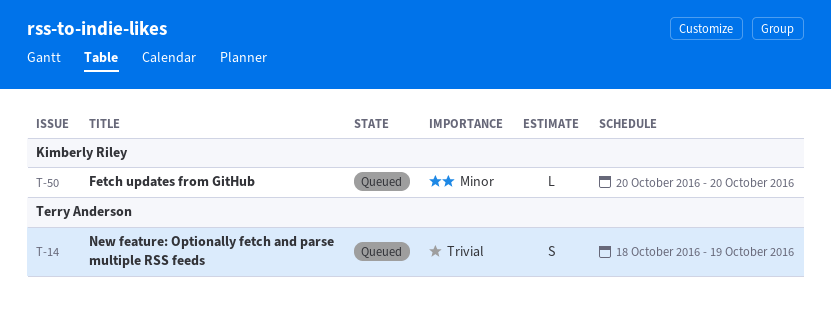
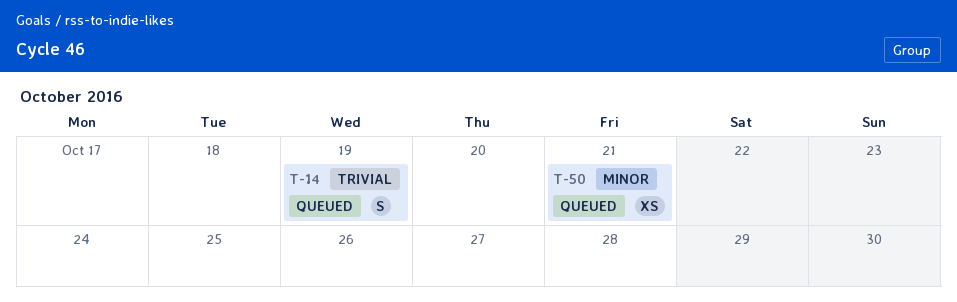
T-50, estimate: L -> XS
T-50, due: Oct 20 -> Oct 21

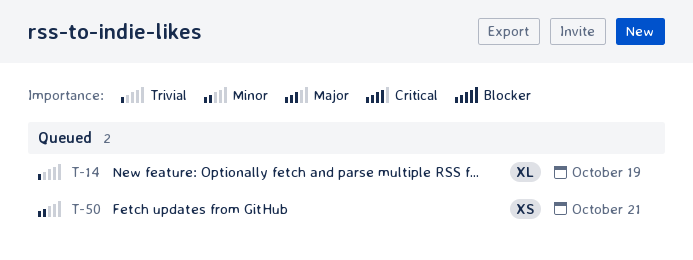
T-14, estimate: S -> XL

